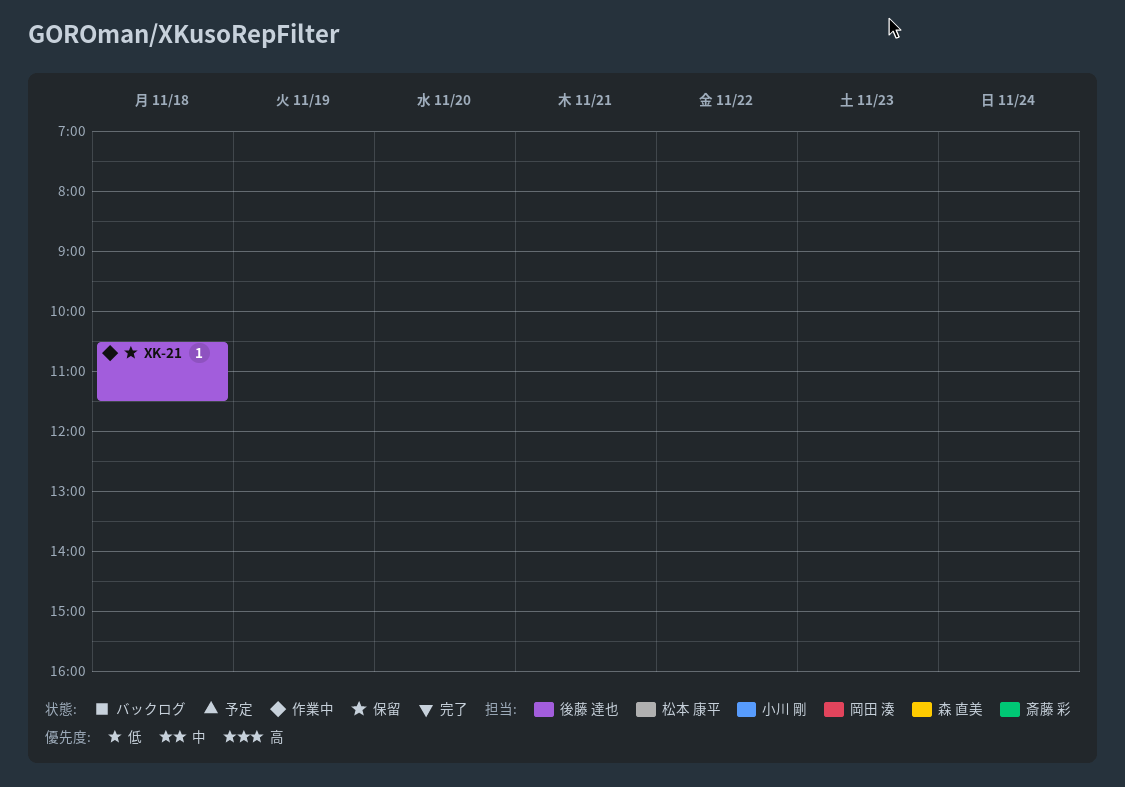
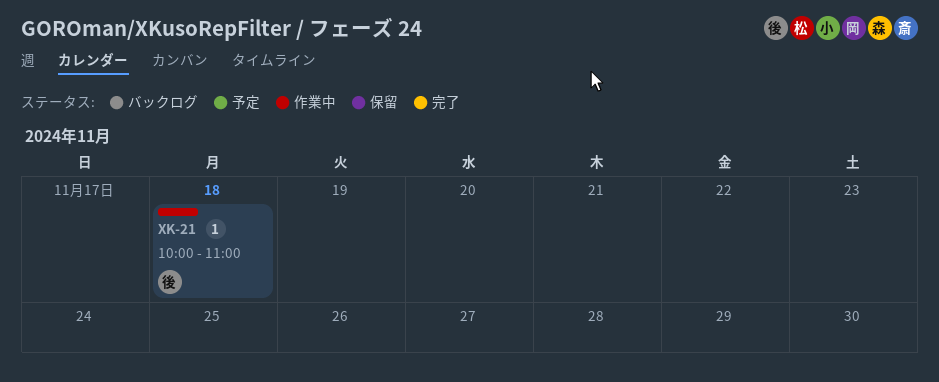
XK-21, begins: 10:30 -> 10:00
XK-21, ends: 11:30 -> 11:00

